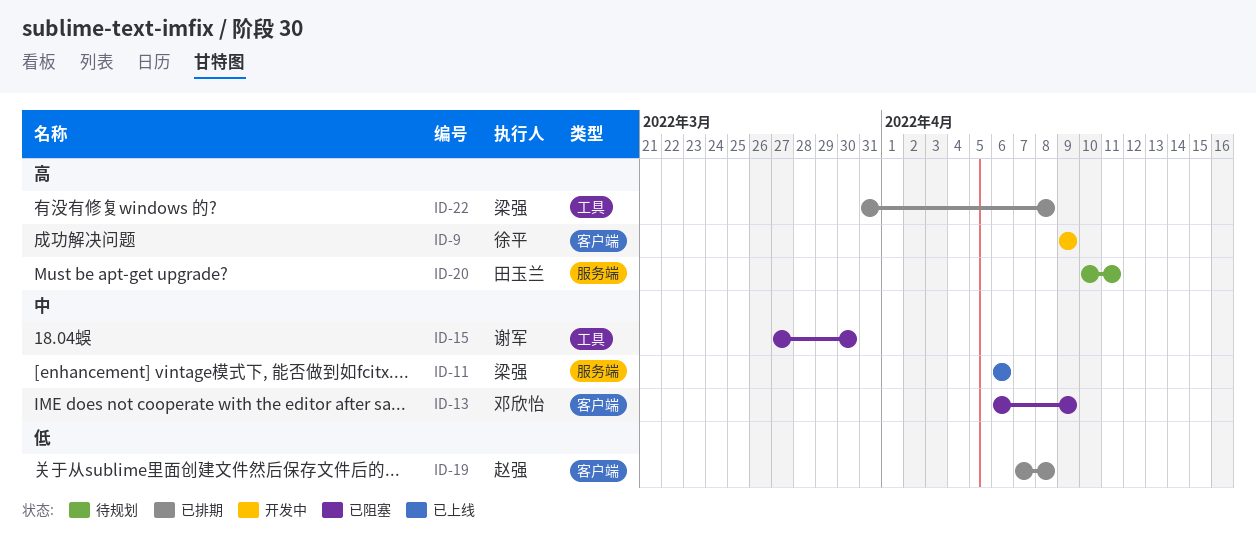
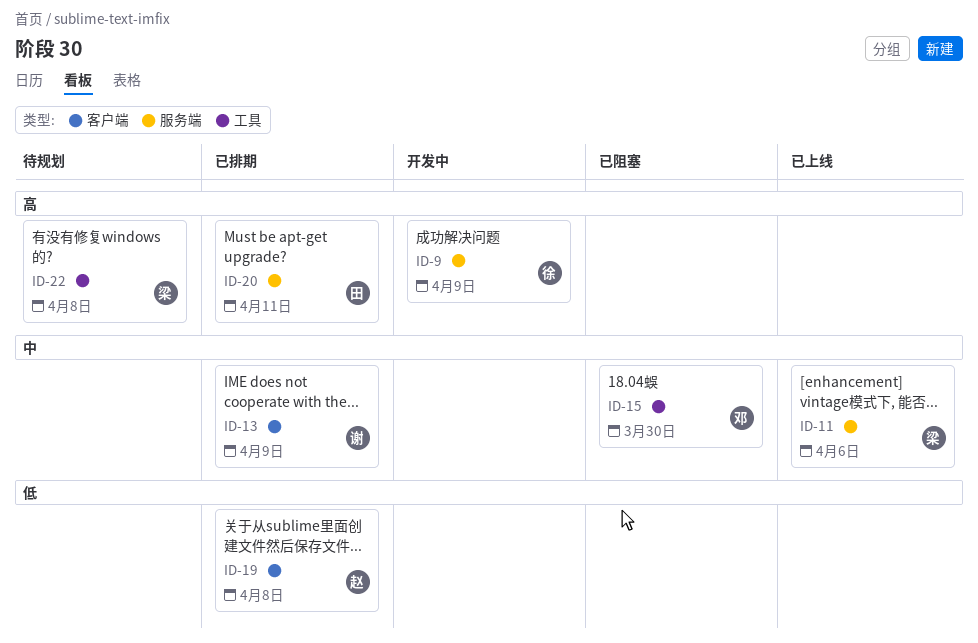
ID-9, label: 客户端 -> 服务端
ID-13, status: 已阻塞 -> 已排期
ID-13, owner: 邓欣怡 -> 谢军
ID-15, owner: 谢军 -> 邓欣怡
ID-20, status: 待规划 -> 已排期
ID-22, status: 已排期 -> 待规划

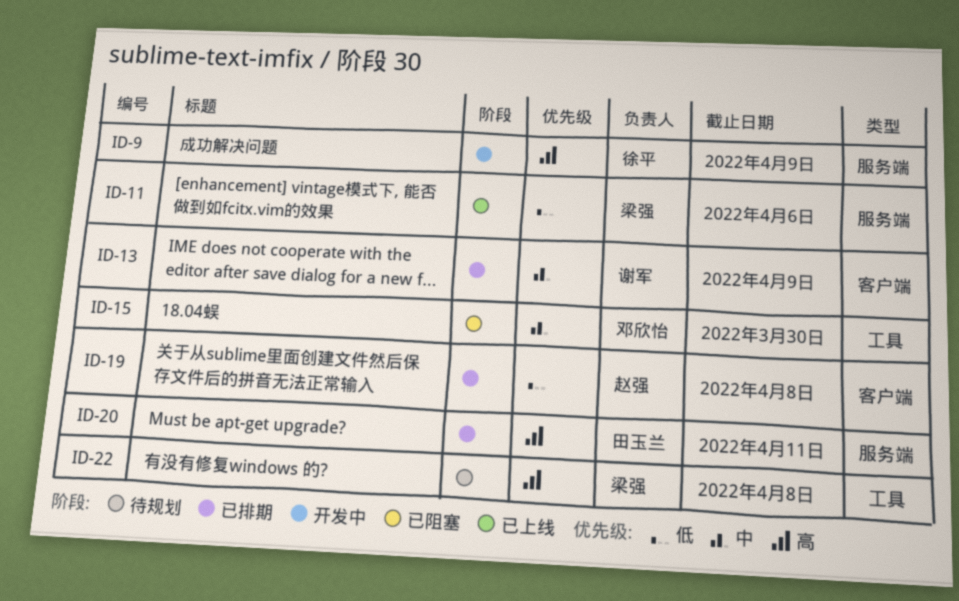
ID-11, priority: 中 -> 低

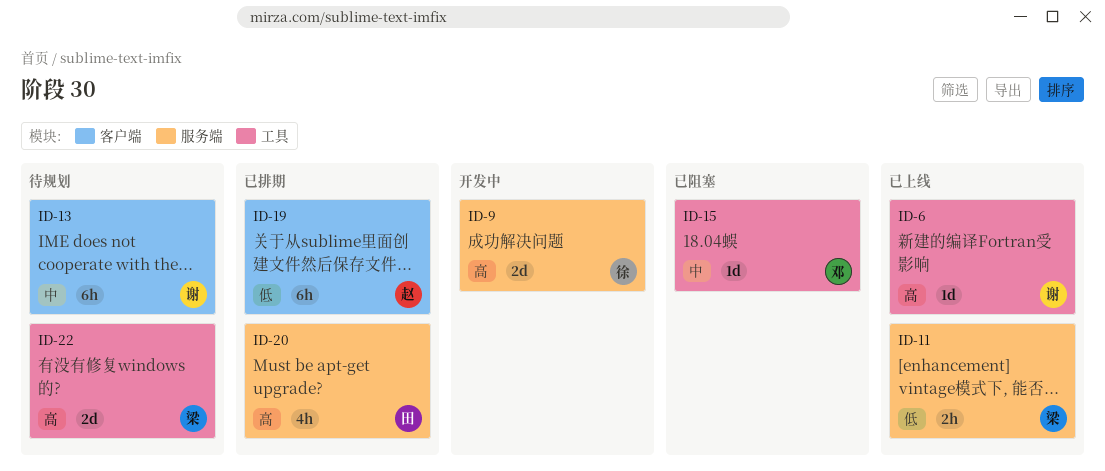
ID-6: none -> present
ID-13, status: 已排期 -> 待规划

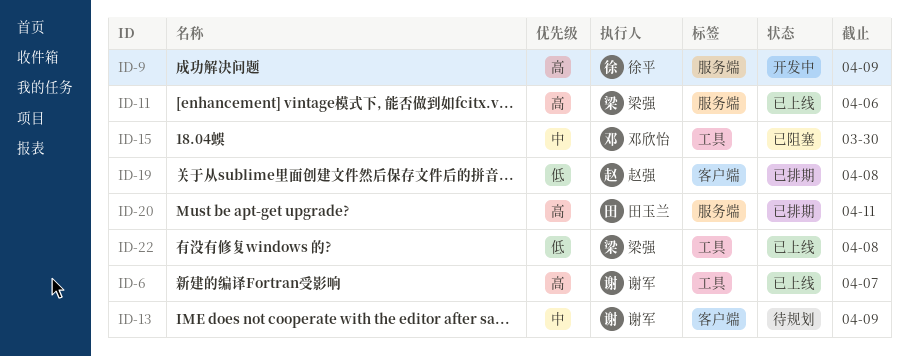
ID-11, priority: 低 -> 高
ID-22, status: 待规划 -> 已上线
ID-22, priority: 高 -> 低

